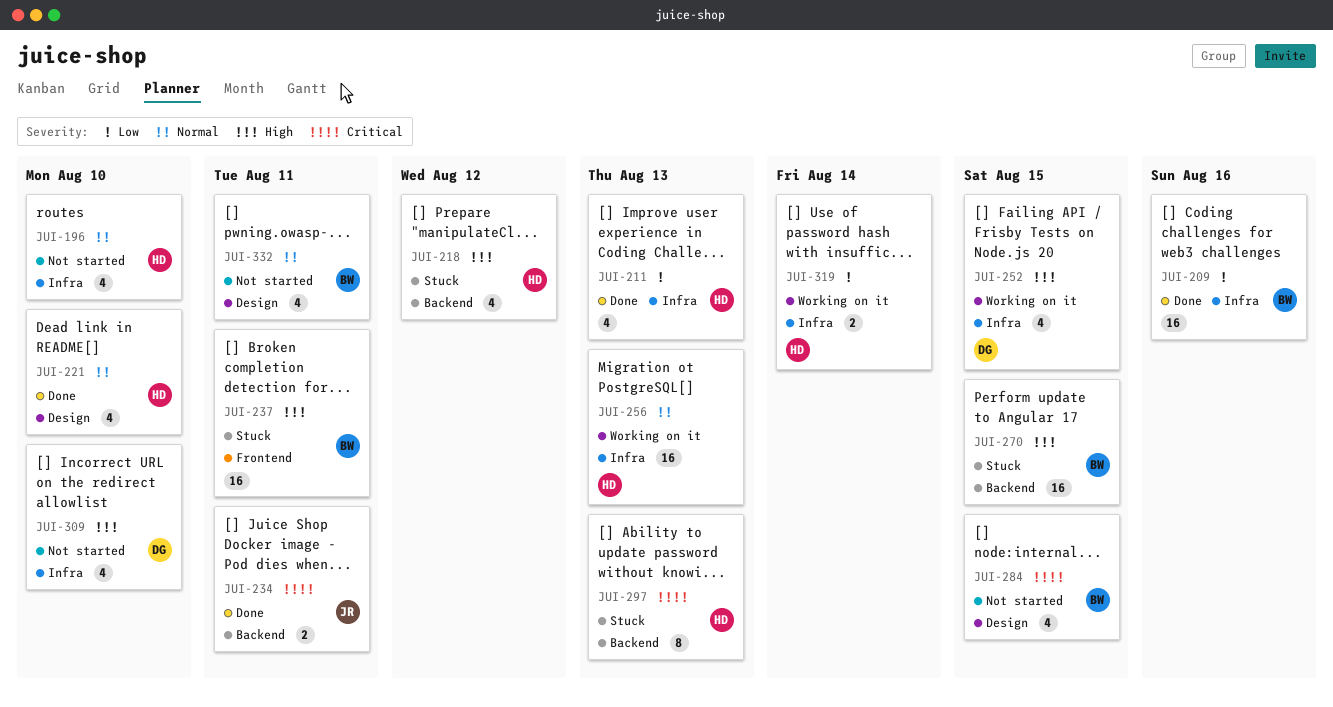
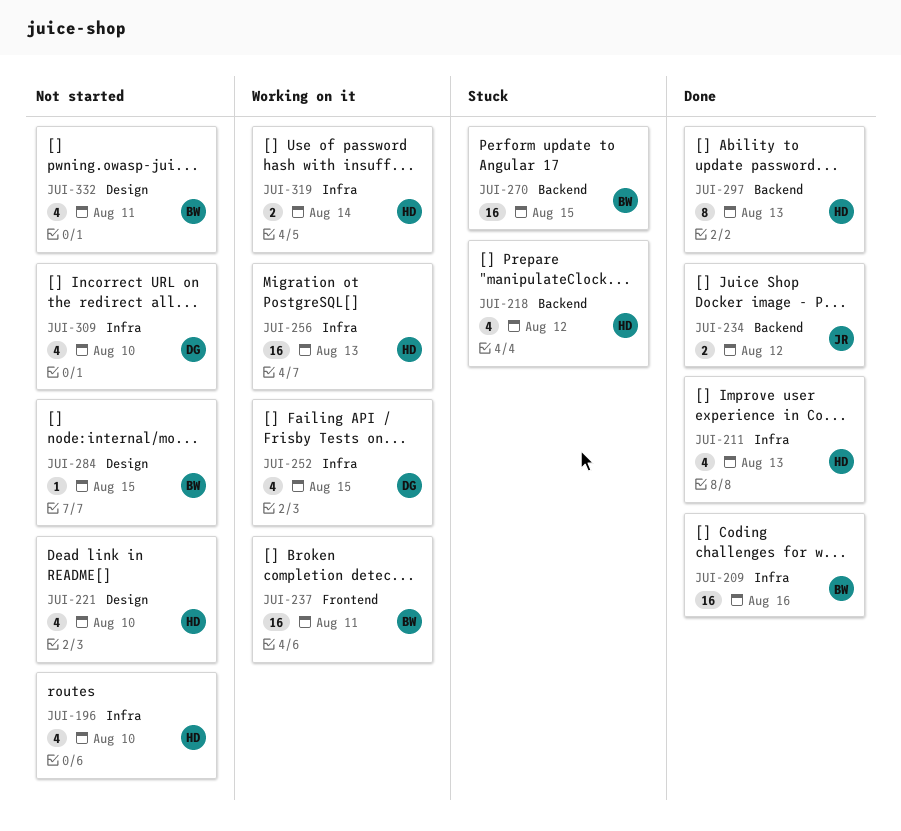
JUI-221, status: Done -> Not started
JUI-234, due: Aug 11 -> Aug 12
JUI-237, status: Stuck -> Working on it
JUI-284, estimate: 4 -> 1
JUI-297, status: Stuck -> Done

